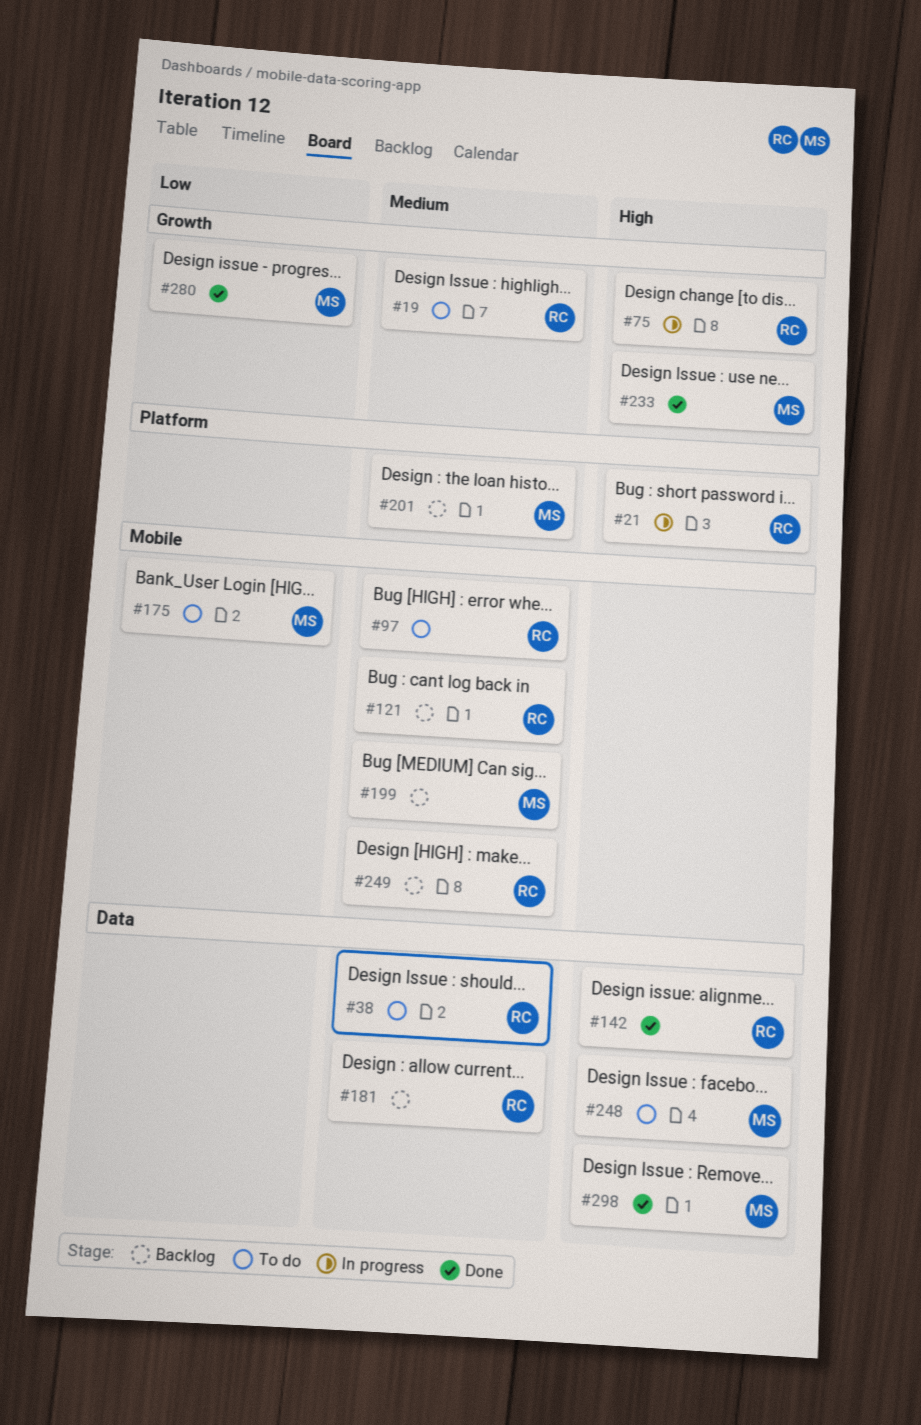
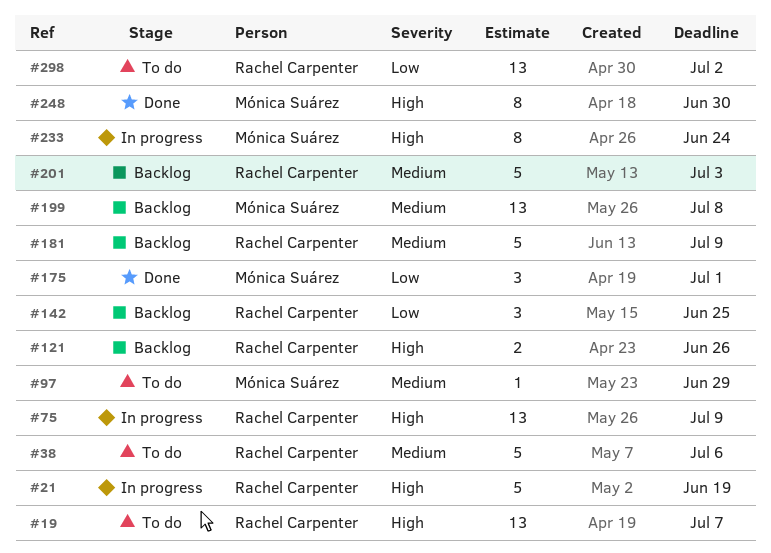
#19, priority: Medium -> High
#97, owner: Rachel Carpenter -> Mónica Suárez
#121, priority: Medium -> High
#142, status: Done -> Backlog
#142, priority: High -> Low
#175, status: To do -> Done
#201, owner: Mónica Suárez -> Rachel Carpenter
#233, status: Done -> In progress
#248, status: To do -> Done
#249: present -> none
#280: present -> none
#298, status: Done -> To do
#298, owner: Mónica Suárez -> Rachel Carpenter
#298, priority: High -> Low

